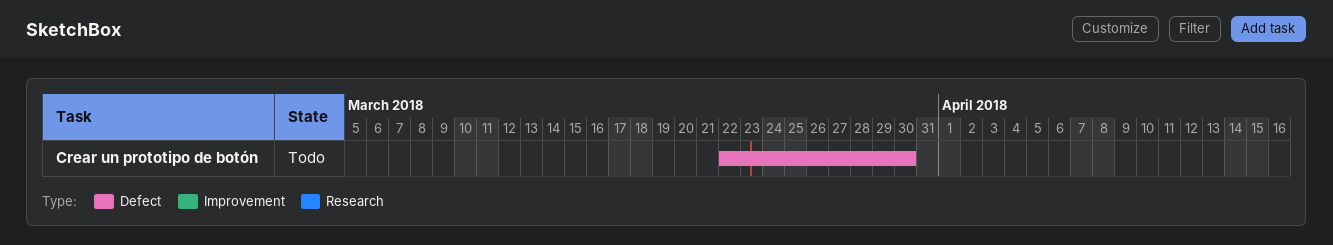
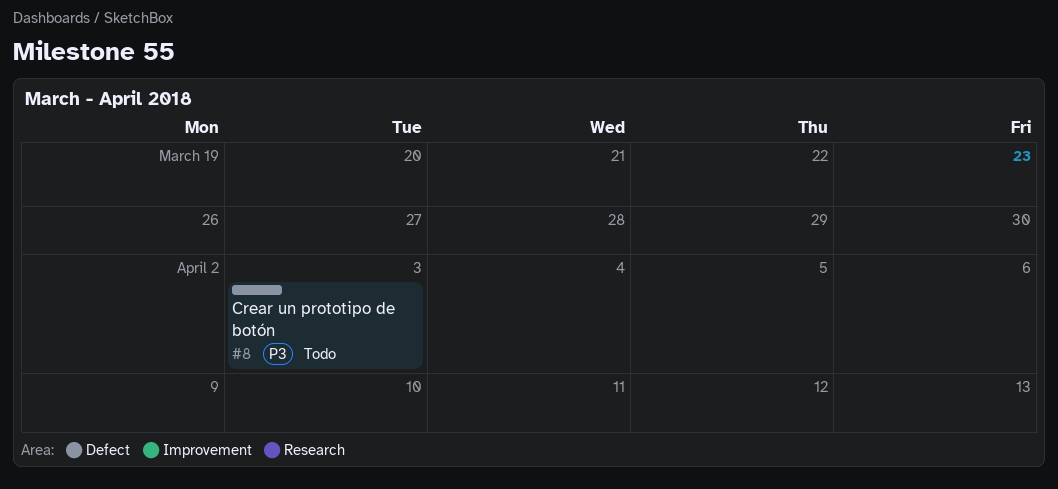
Crear un prototipo de botón, due: Mar 30 -> Apr 3

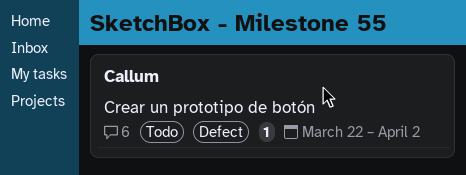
Crear un prototipo de botón, due: Apr 3 -> Apr 2

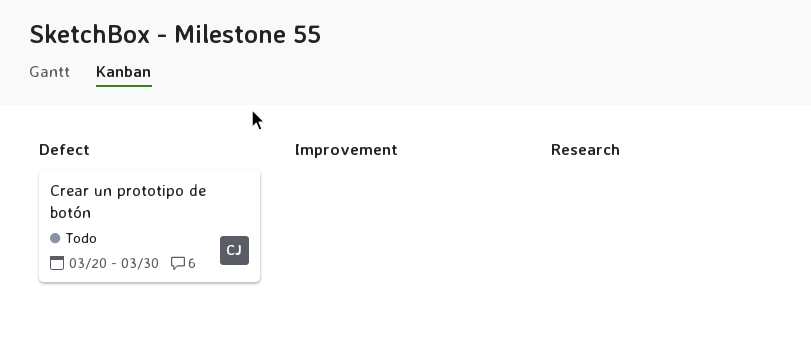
Crear un prototipo de botón, start: Mar 22 -> Mar 20
Crear un prototipo de botón, due: Apr 2 -> Mar 30

